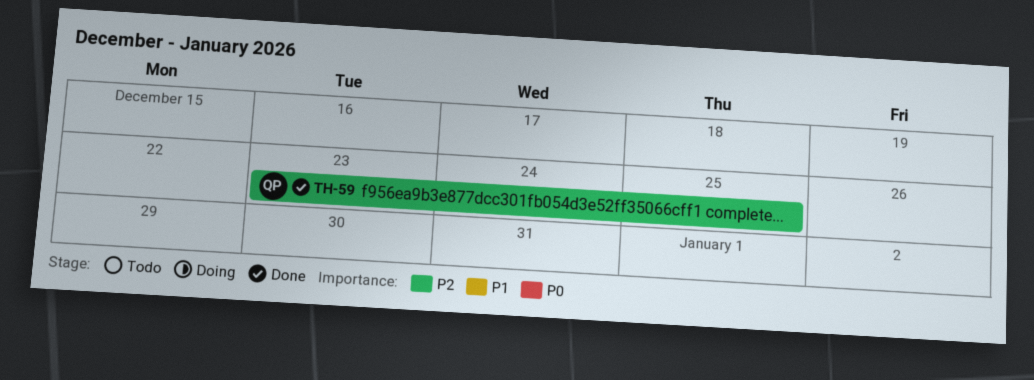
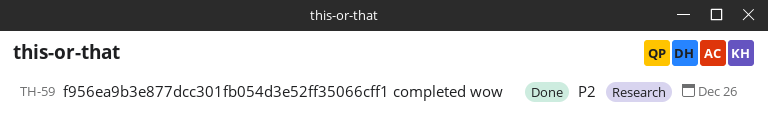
TH-59, due: Dec 25 -> Dec 26

